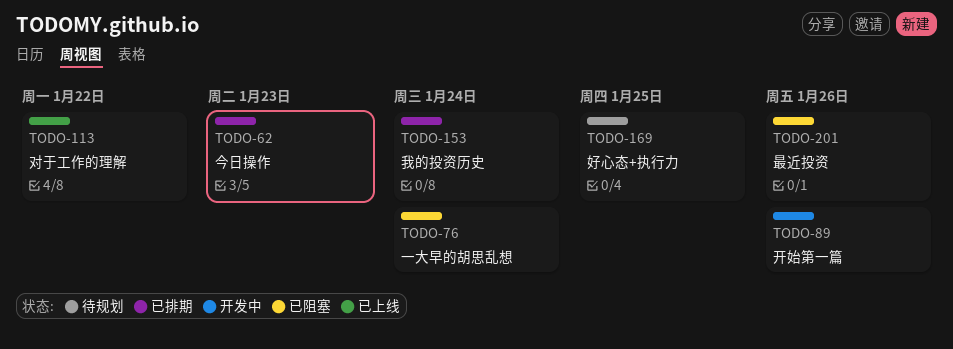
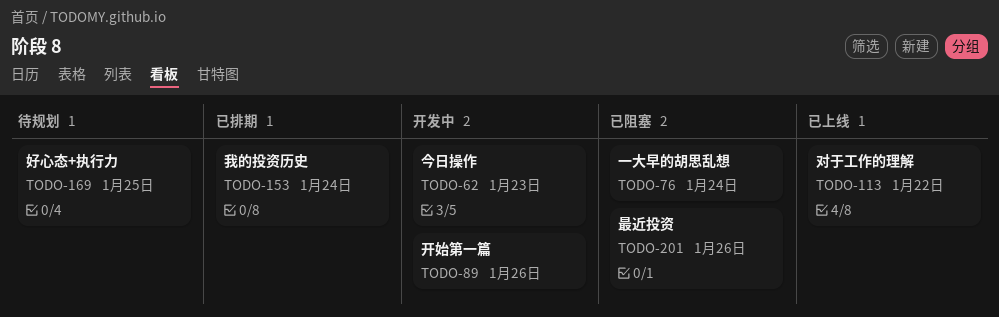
TODO-62, status: 已排期 -> 开发中

